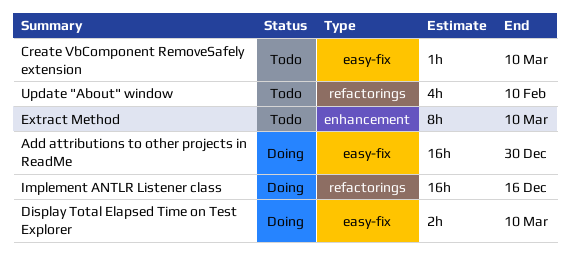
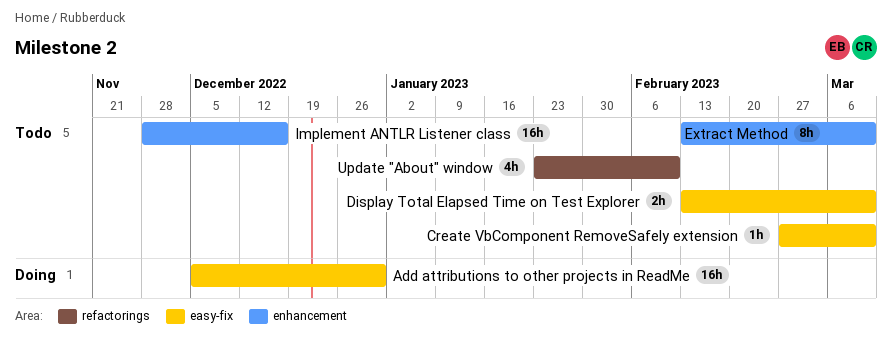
Display Total Elapsed Time on Test Explorer, status: Doing -> Todo
Implement ANTLR Listener class, status: Doing -> Todo
Implement ANTLR Listener class, label: refactorings -> enhancement

